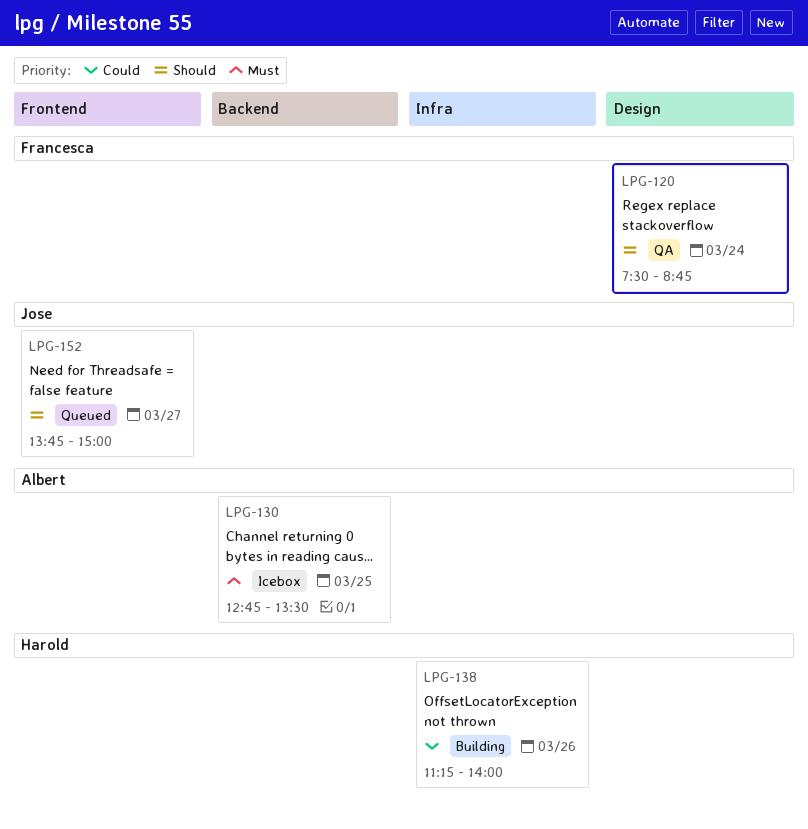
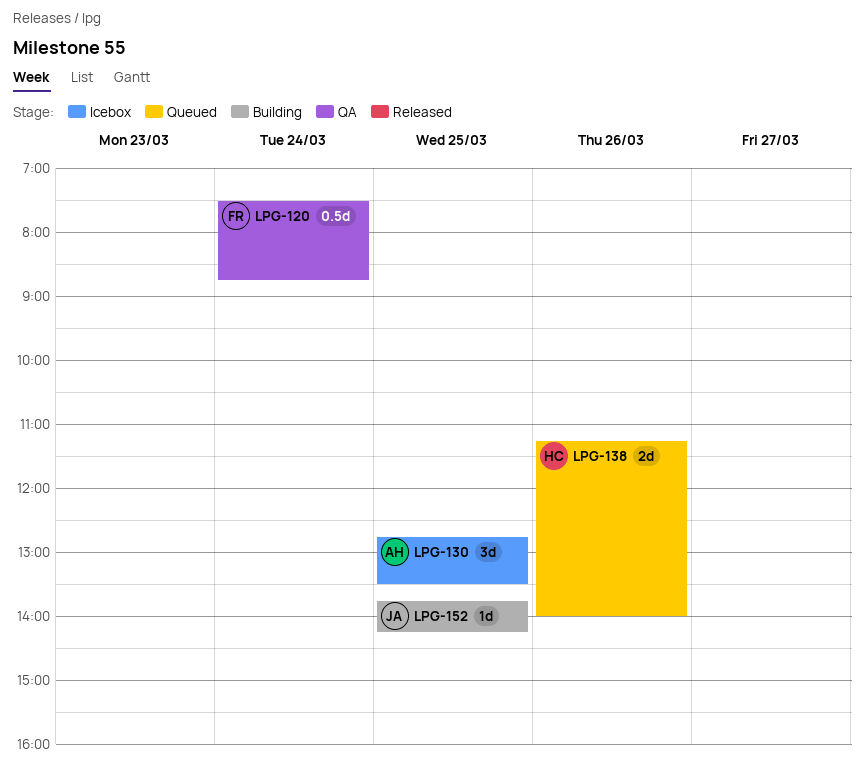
LPG-138, status: Building -> Queued
LPG-152, status: Queued -> Building
LPG-152, day: Mar 27 -> Mar 25
LPG-152, ends: 15:00 -> 14:15

